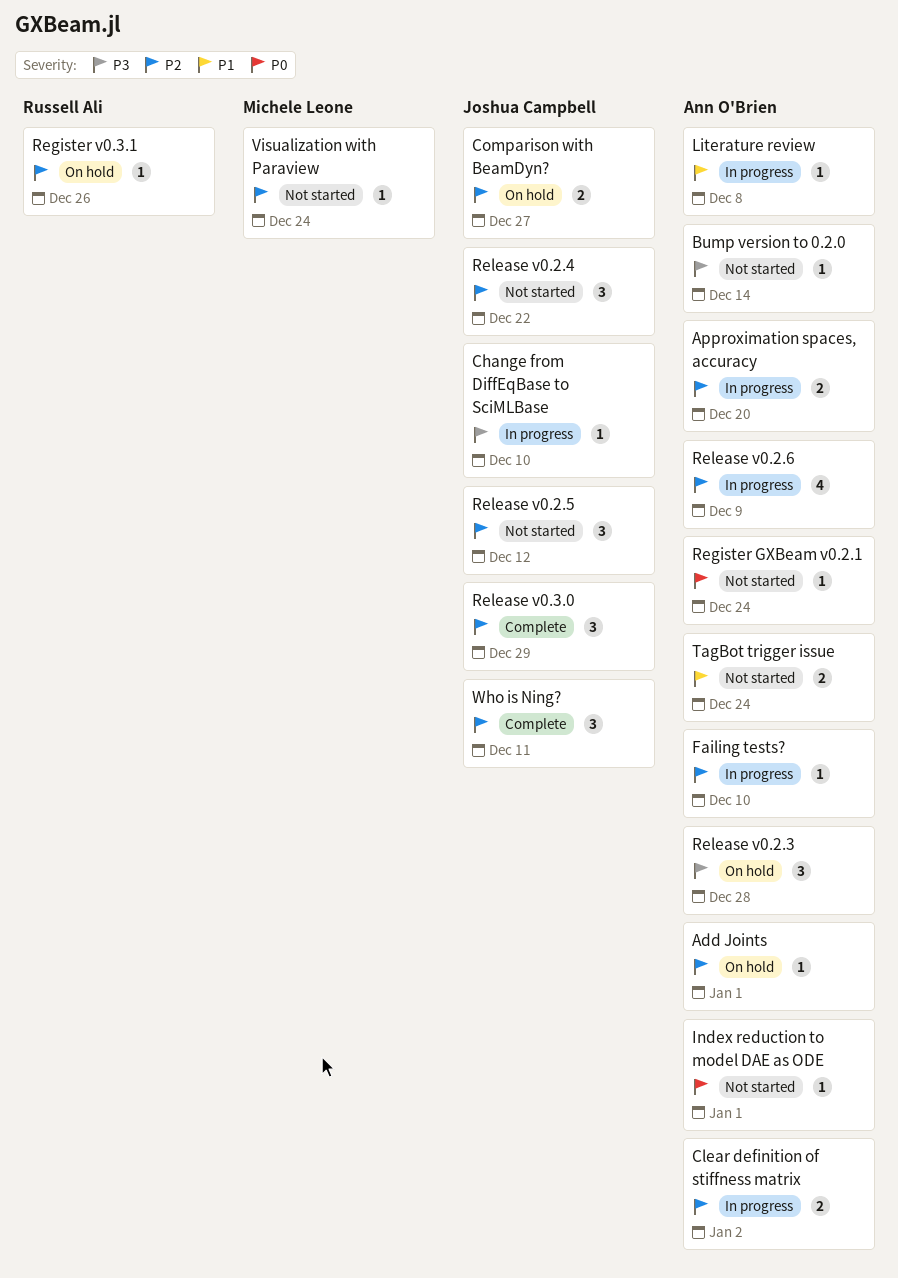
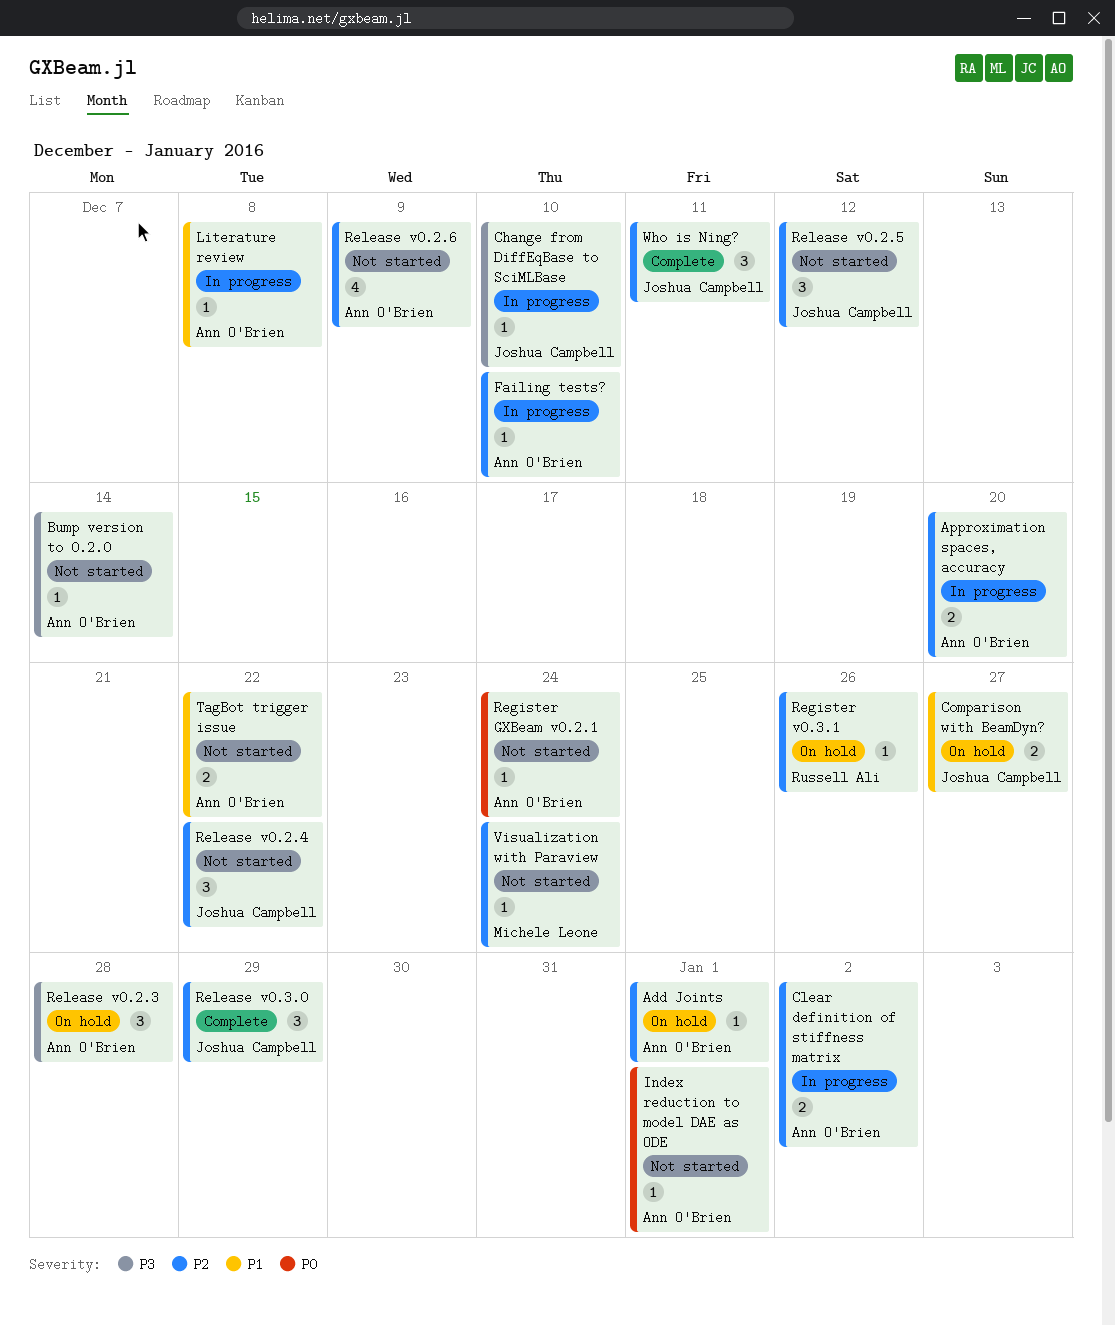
Comparison with BeamDyn?, priority: P2 -> P1
Release v0.2.6, status: In progress -> Not started
TagBot trigger issue, due: Dec 24 -> Dec 22

